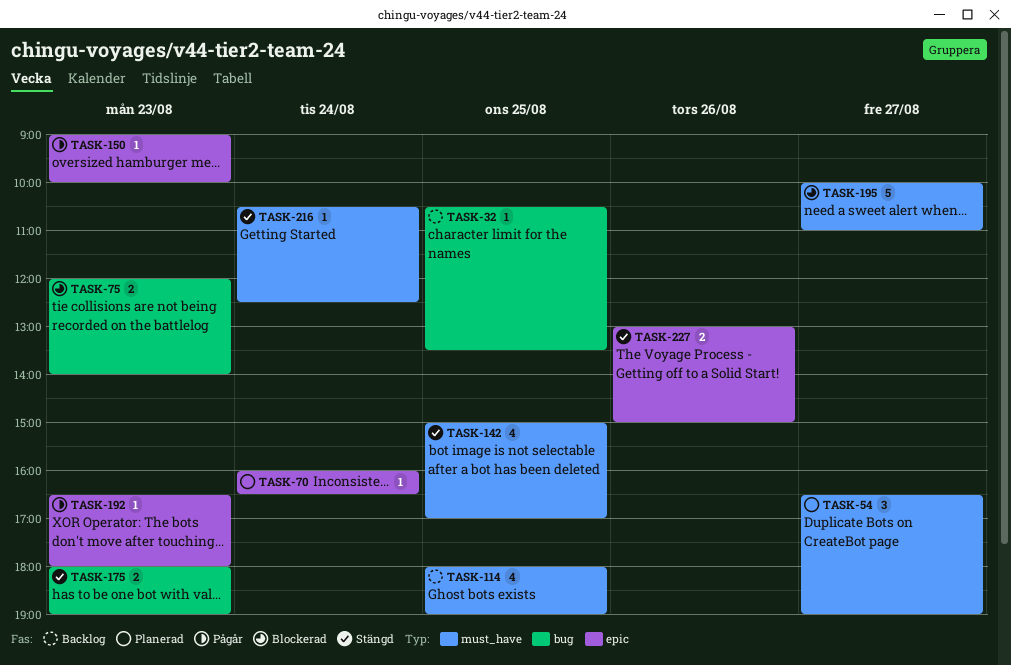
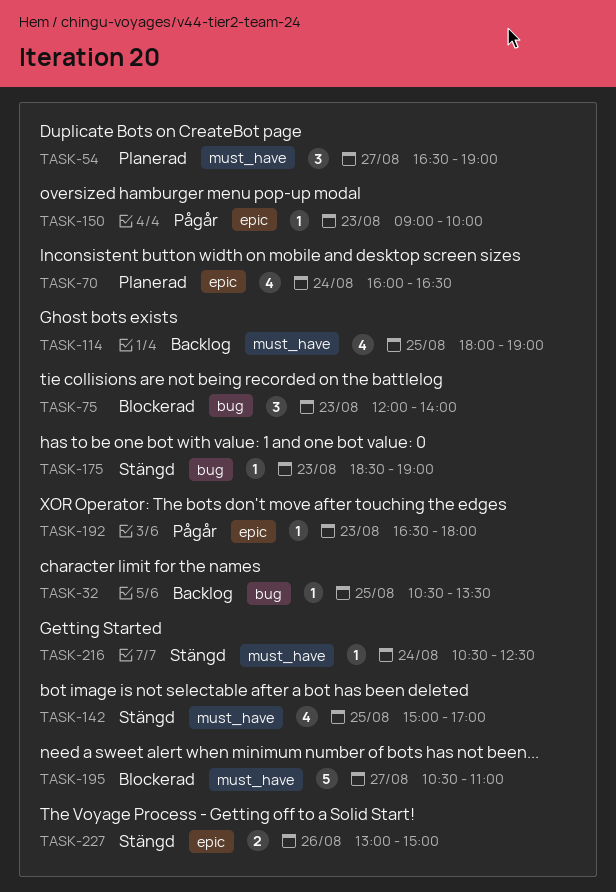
TASK-70, estimate: 1 -> 4
TASK-75, estimate: 2 -> 3
TASK-175, estimate: 2 -> 1
TASK-175, begins: 18:00 -> 18:30
TASK-195, begins: 10:00 -> 10:30

